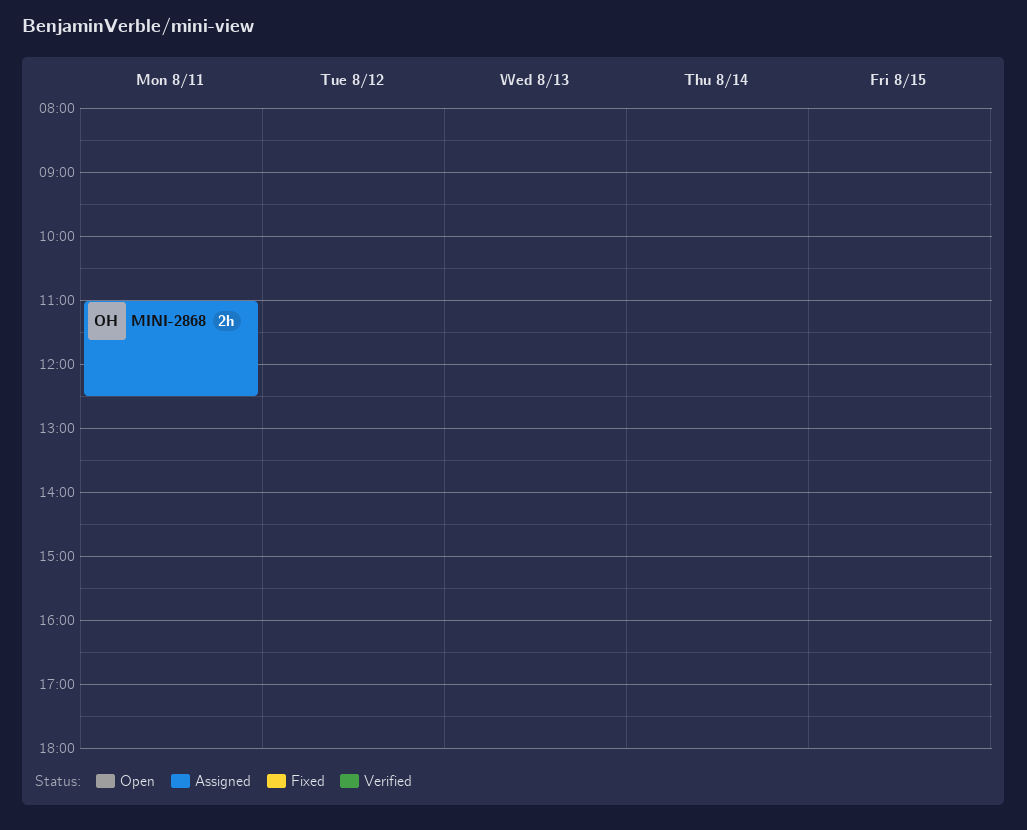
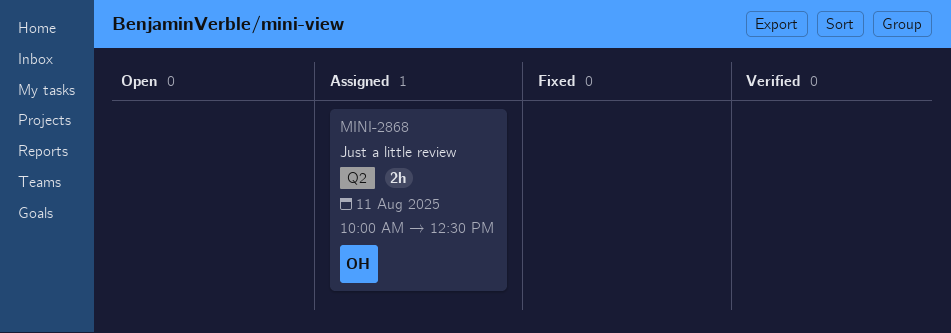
MINI-2868, begins: 11:00 -> 10:00

